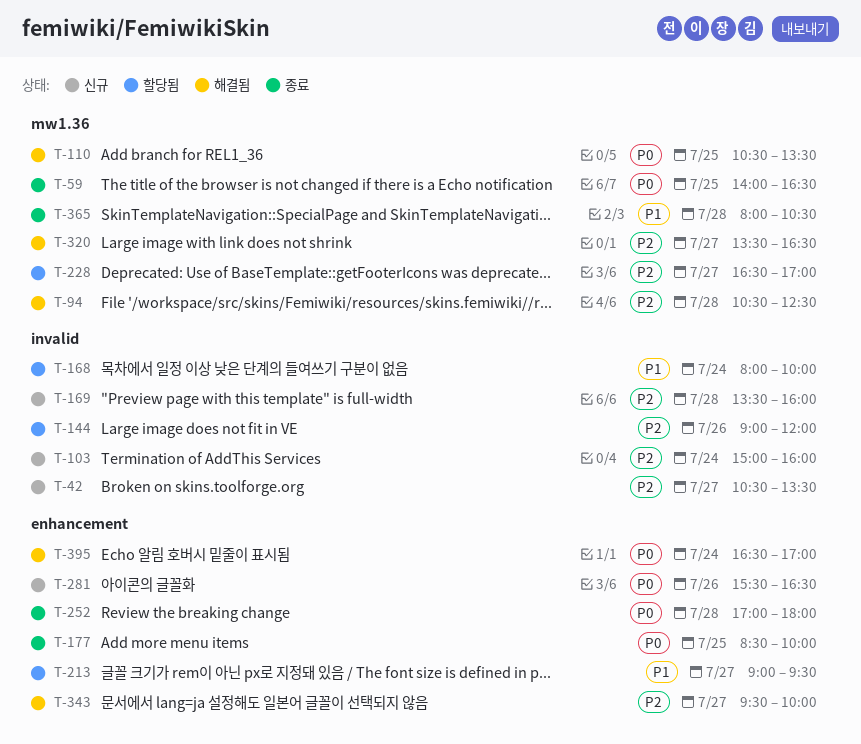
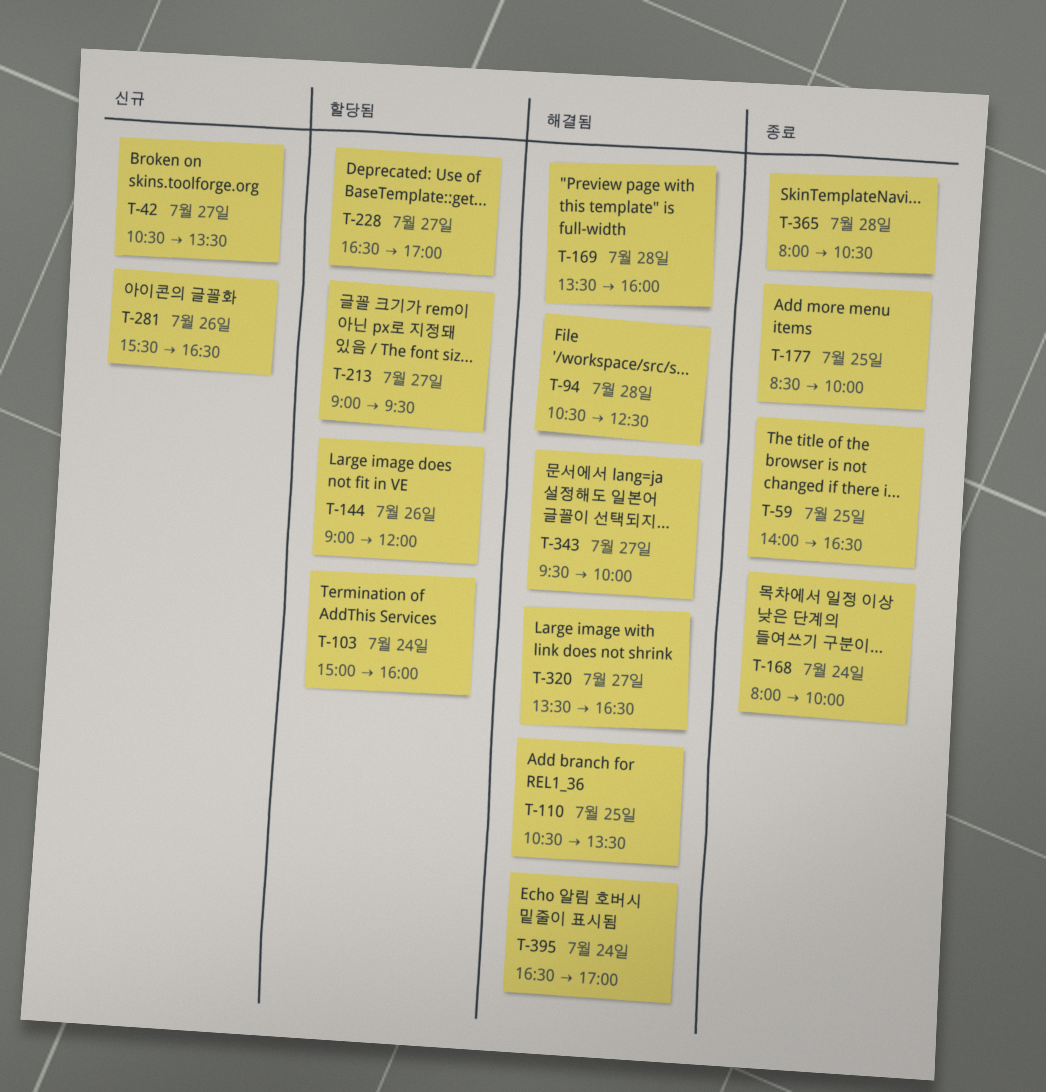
T-103, status: 신규 -> 할당됨
T-168, status: 할당됨 -> 종료
T-169, status: 신규 -> 해결됨
T-252: present -> none

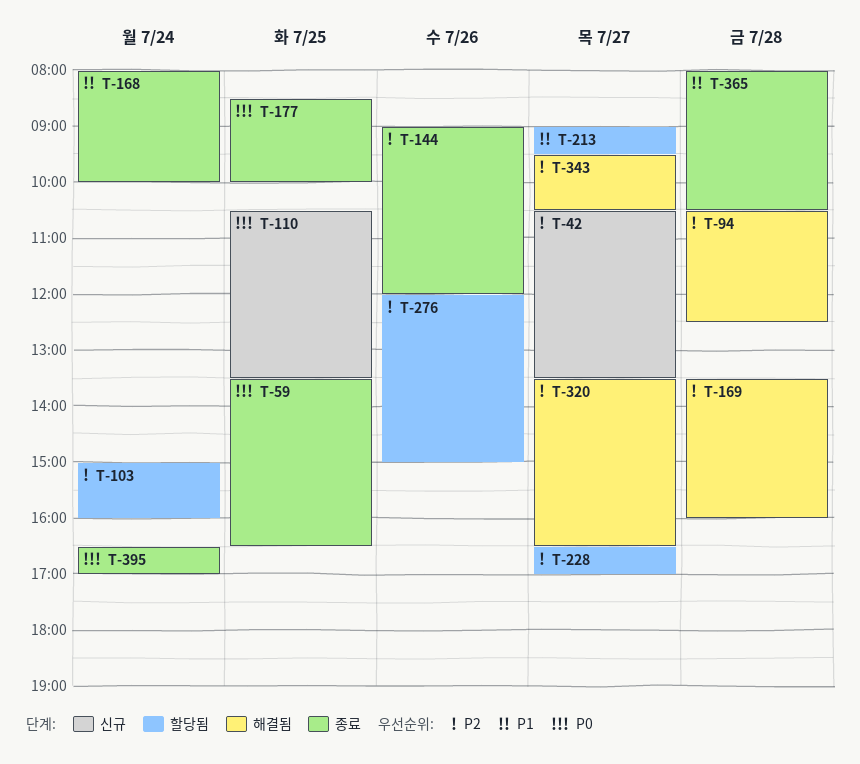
T-59, begins: 14:00 -> 13:30
T-110, status: 해결됨 -> 신규
T-144, status: 할당됨 -> 종료
T-276: none -> present
T-281: present -> none
T-343, ends: 10:00 -> 10:30
T-395, status: 해결됨 -> 종료

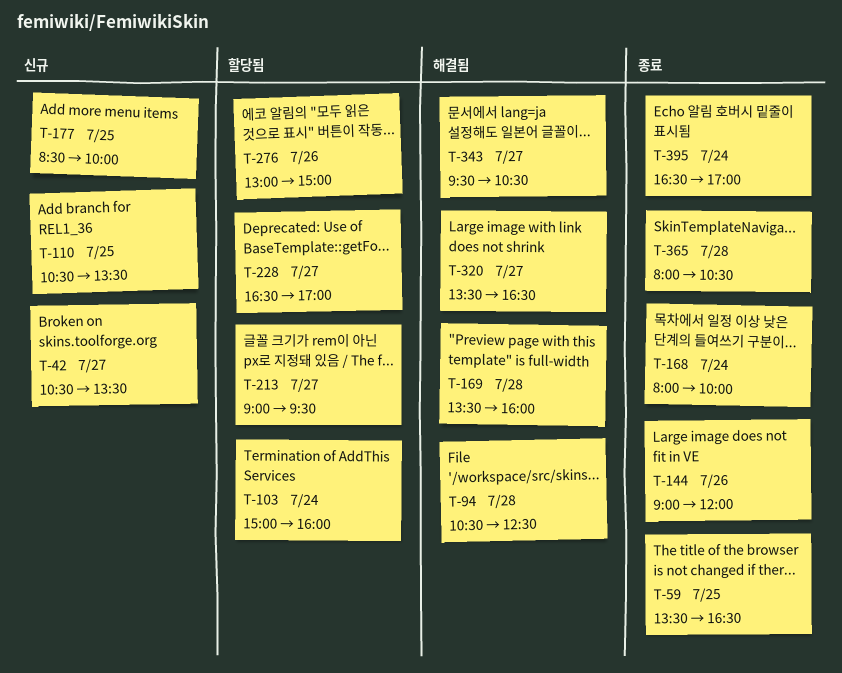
T-177, status: 종료 -> 신규
T-276, begins: 12:00 -> 13:00

